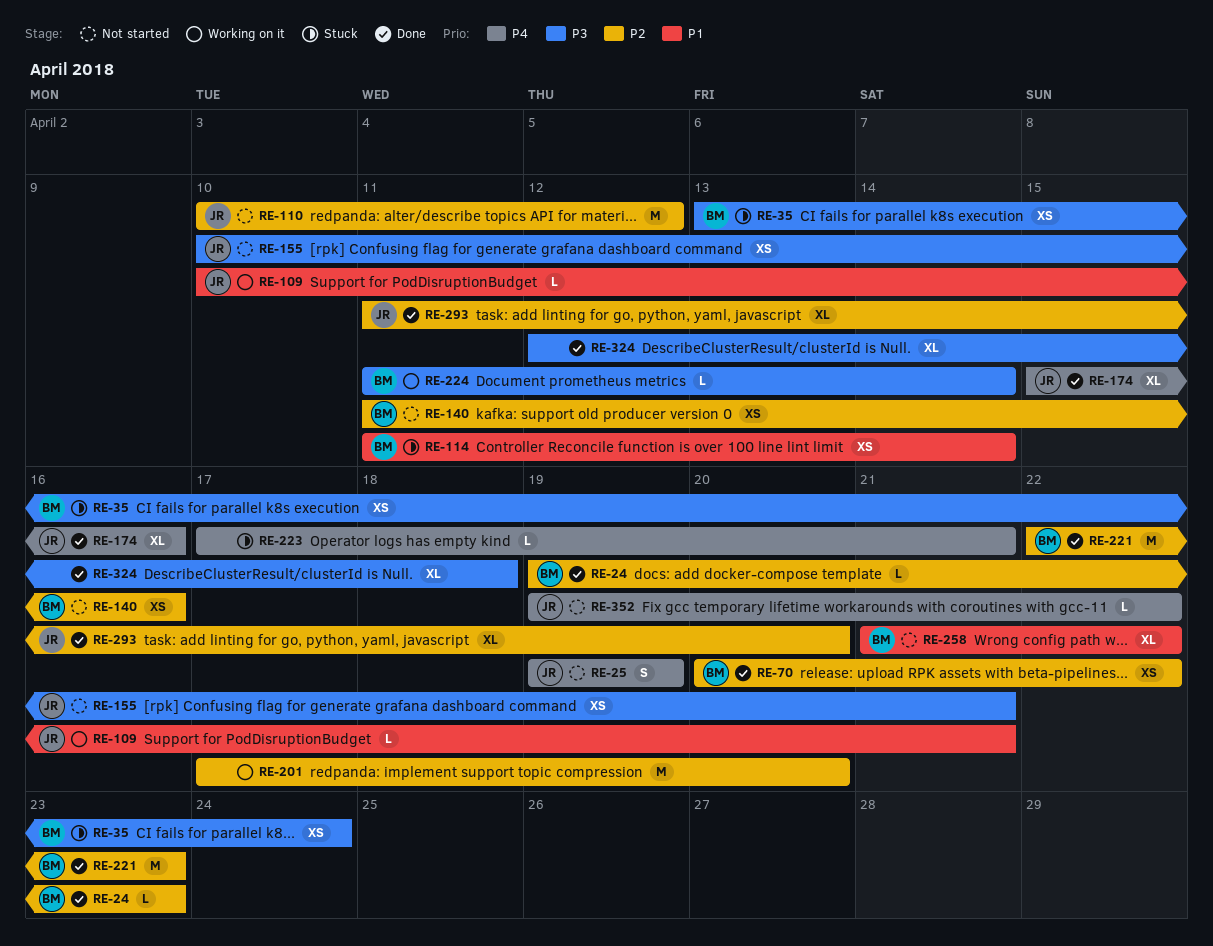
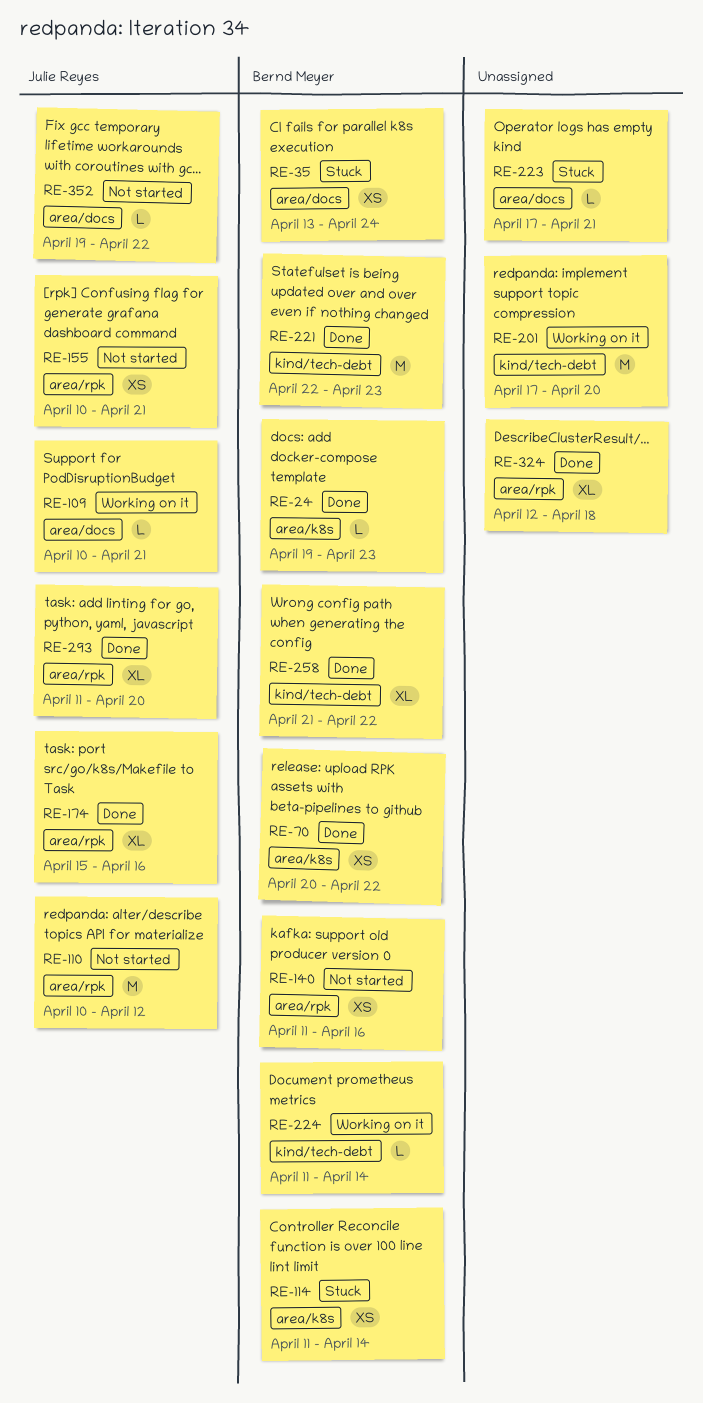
RE-25: present -> none
RE-258, status: Not started -> Done

